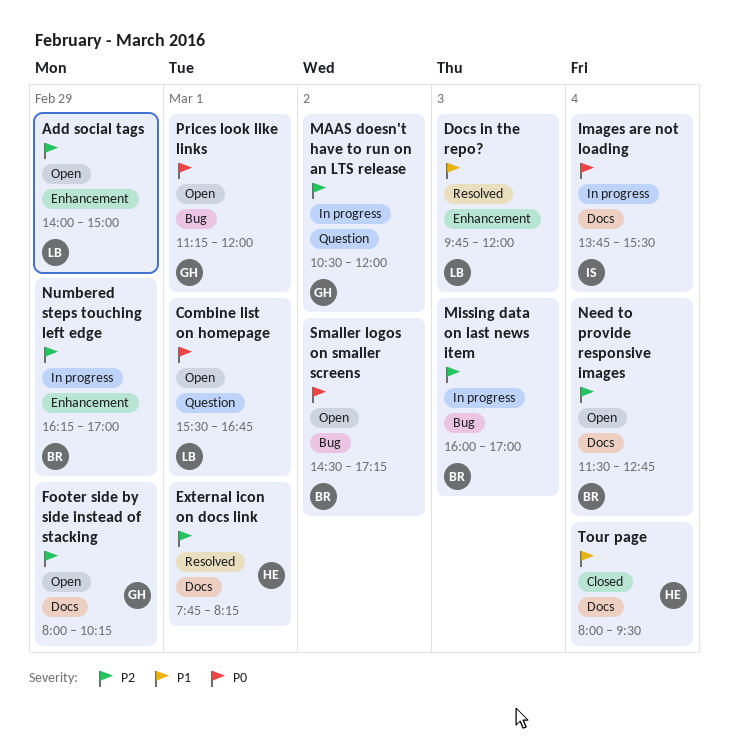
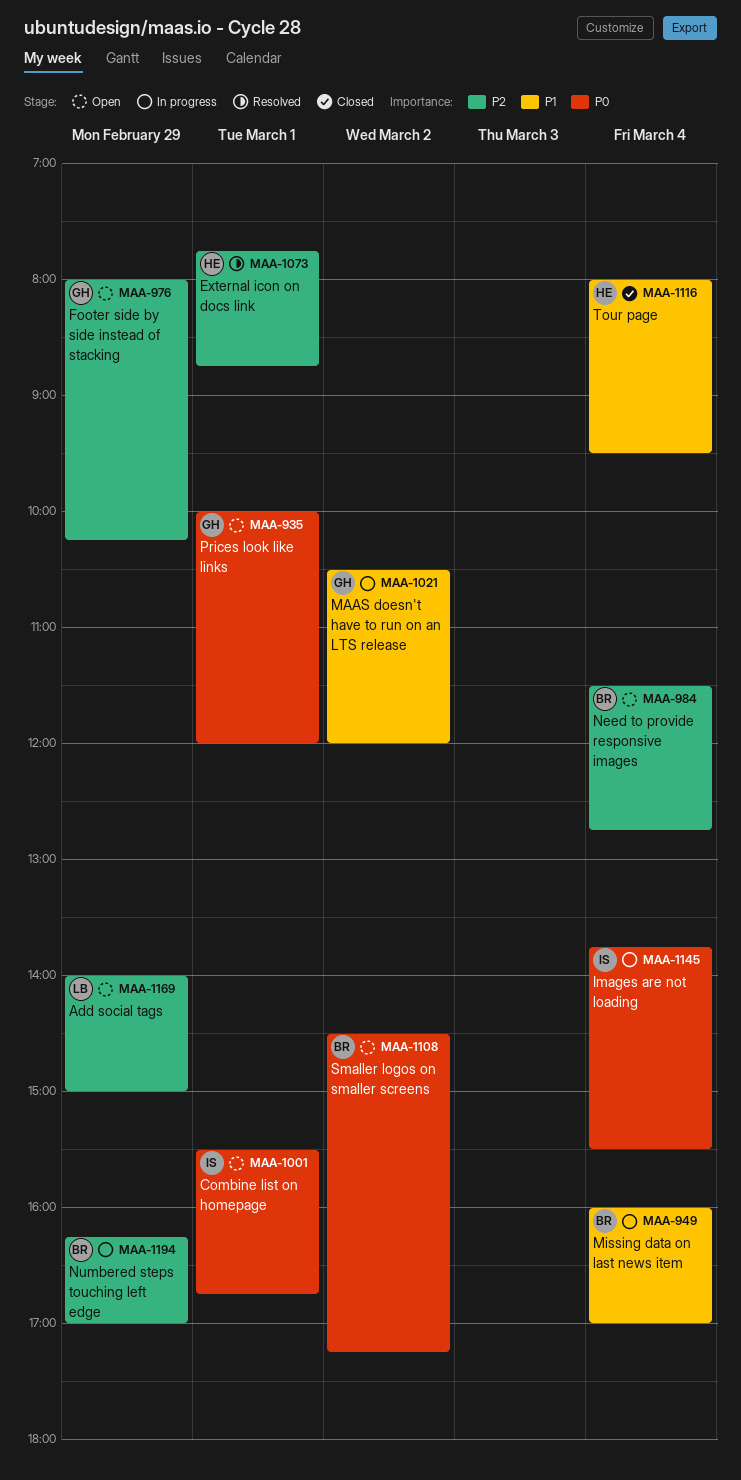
Combine list on homepage, owner: LB -> IS
Docs in the repo?: present -> none
External icon on docs link, ends: 08:15 -> 08:45
MAAS doesn't have to run on an LTS release, priority: P2 -> P1
Missing data on last news item, priority: P2 -> P1
Missing data on last news item, day: Mar 3 -> Mar 4
Prices look like links, begins: 11:15 -> 10:00

